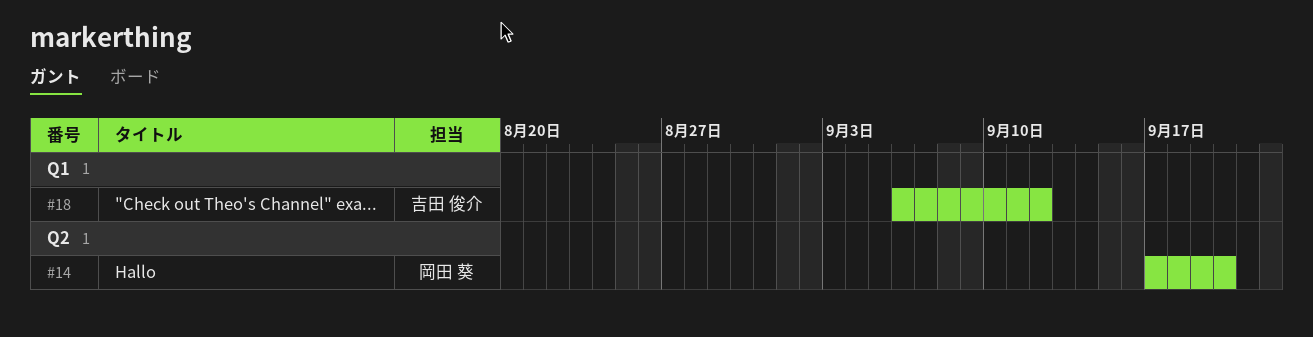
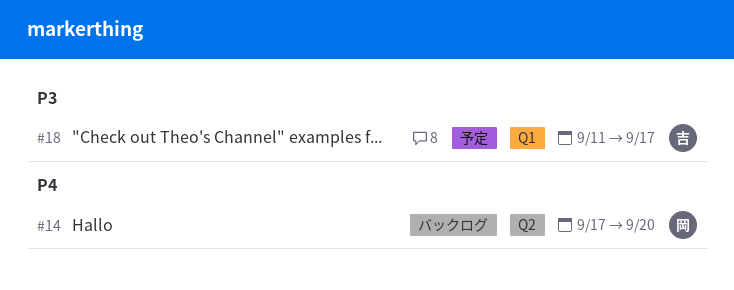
#18, start: Sep 6 -> Sep 11
#18, due: Sep 12 -> Sep 17

